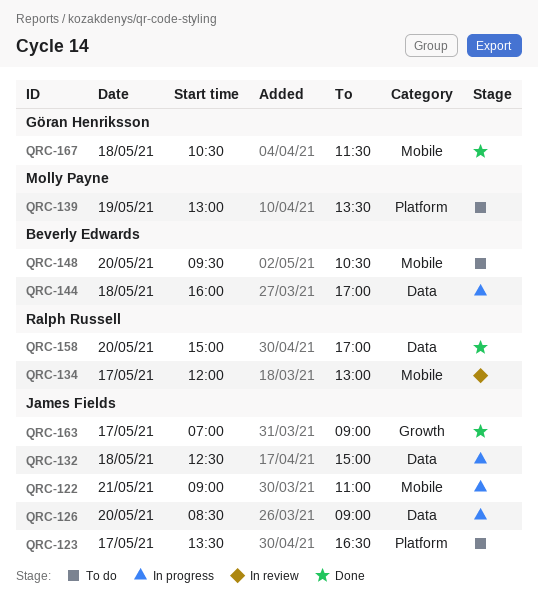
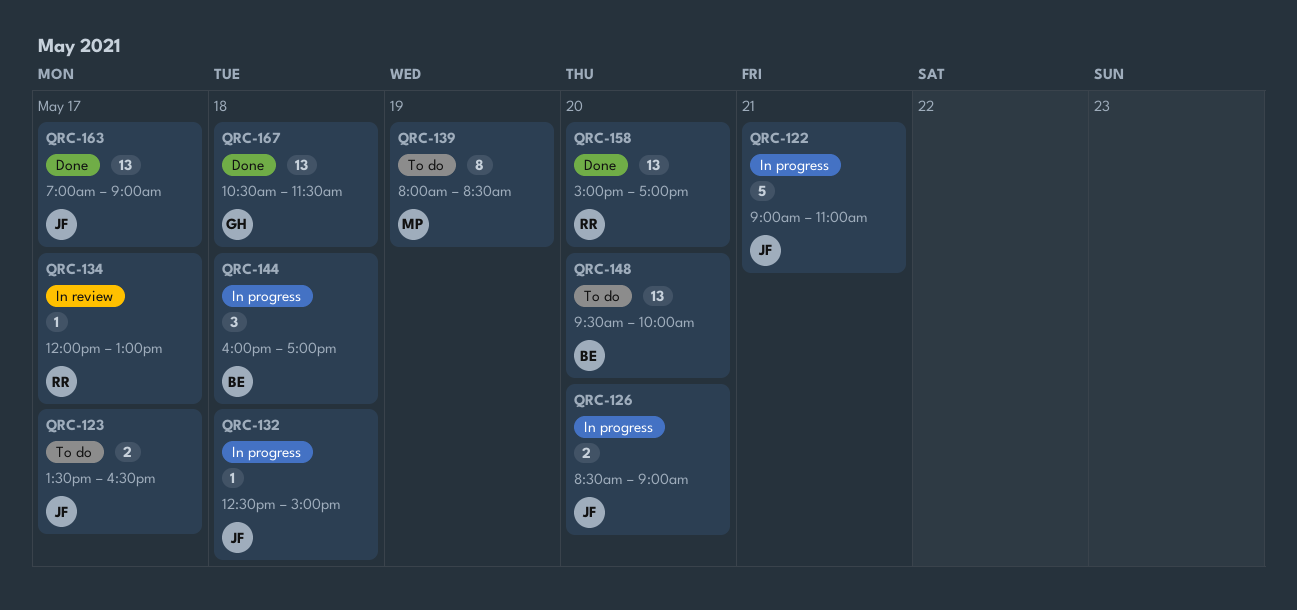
QRC-139, begins: 13:00 -> 08:00
QRC-139, ends: 13:30 -> 08:30
QRC-148, ends: 10:30 -> 10:00

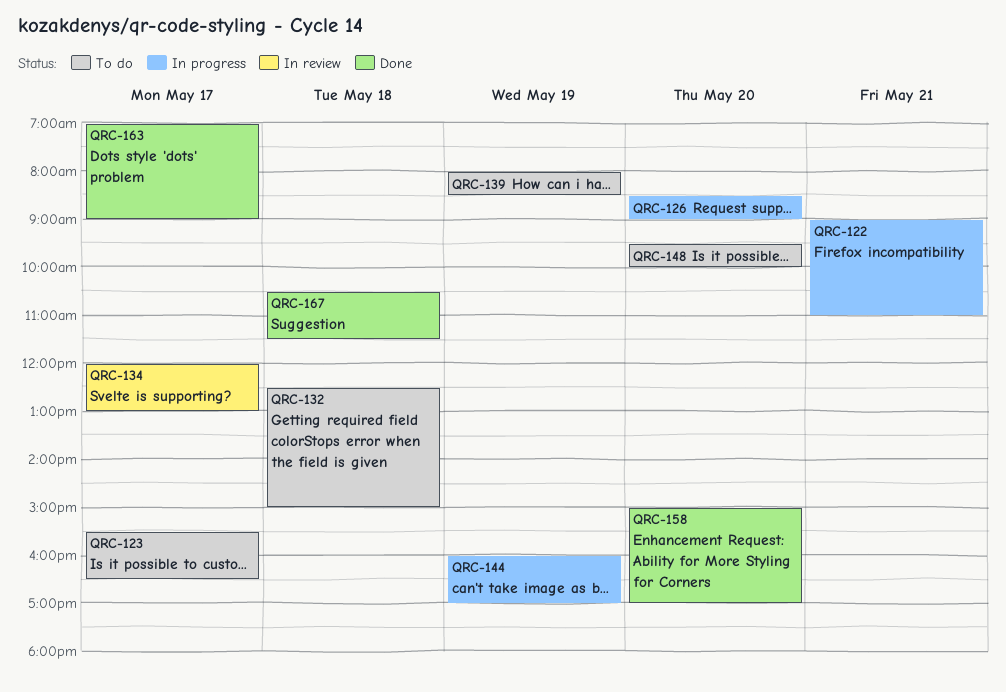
QRC-123, begins: 13:30 -> 15:30
QRC-132, status: In progress -> To do
QRC-144, day: May 18 -> May 19

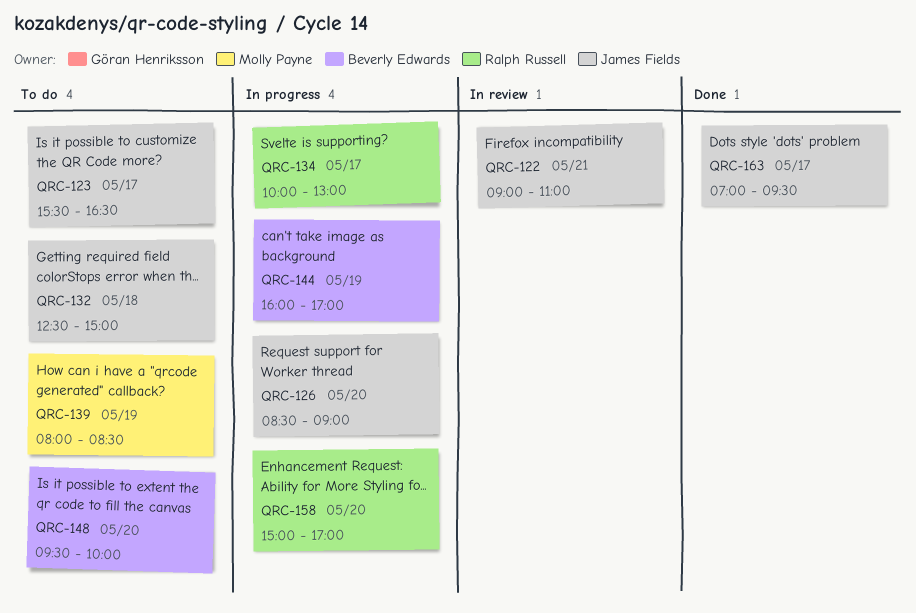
QRC-122, status: In progress -> In review
QRC-134, status: In review -> In progress
QRC-134, begins: 12:00 -> 10:00
QRC-158, status: Done -> In progress
QRC-163, ends: 09:00 -> 09:30
QRC-167: present -> none

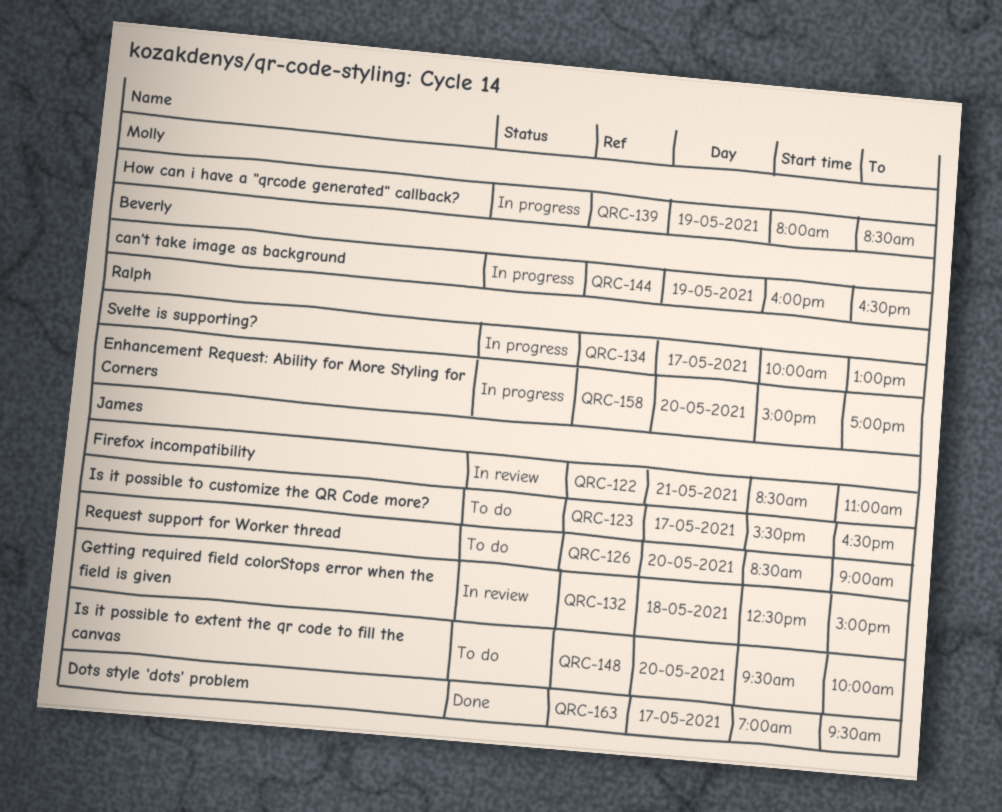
QRC-122, begins: 09:00 -> 08:30
QRC-126, status: In progress -> To do
QRC-132, status: To do -> In review
QRC-139, status: To do -> In progress
QRC-144, ends: 17:00 -> 16:30
QRC-148, owner: Beverly Edwards -> James Fields

